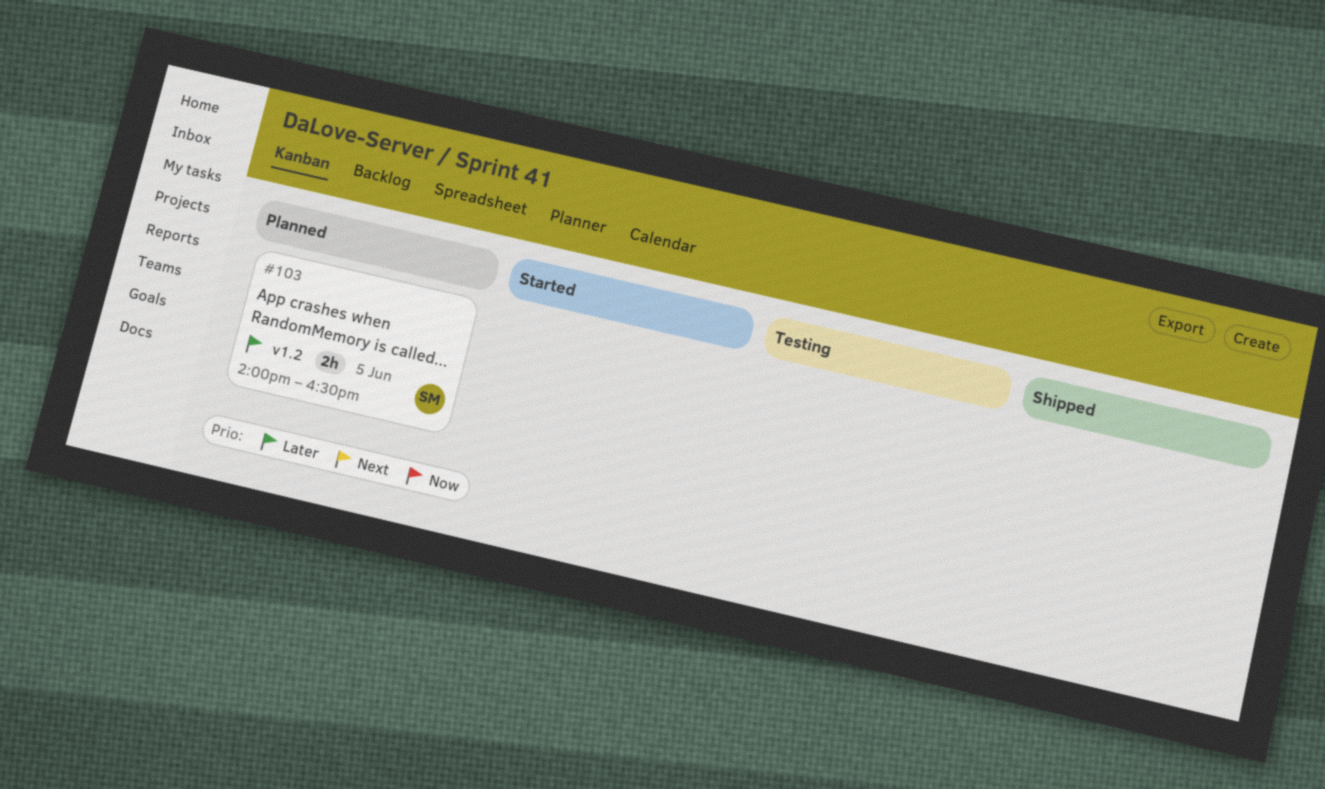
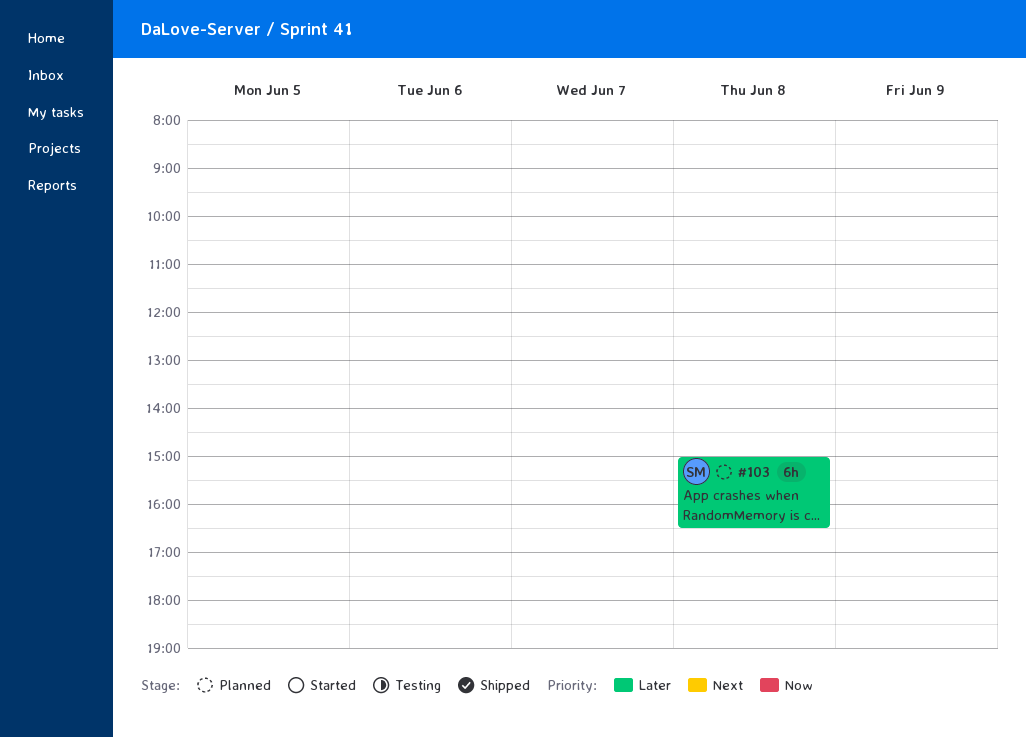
#103, estimate: 2h -> 6h
#103, day: Jun 5 -> Jun 8
#103, begins: 14:00 -> 15:00

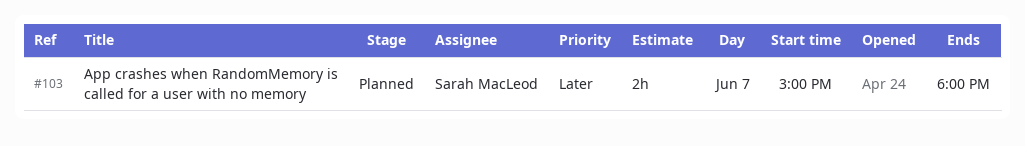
#103, estimate: 6h -> 2h
#103, day: Jun 8 -> Jun 7
#103, ends: 16:30 -> 18:00

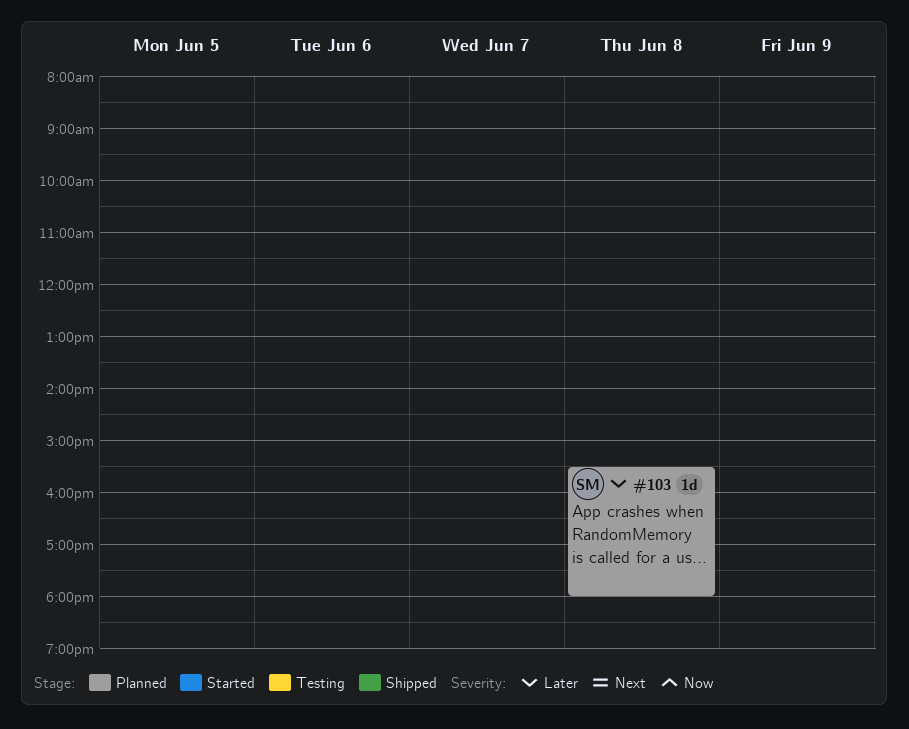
#103, estimate: 2h -> 1d
#103, day: Jun 7 -> Jun 8
#103, begins: 15:00 -> 15:30

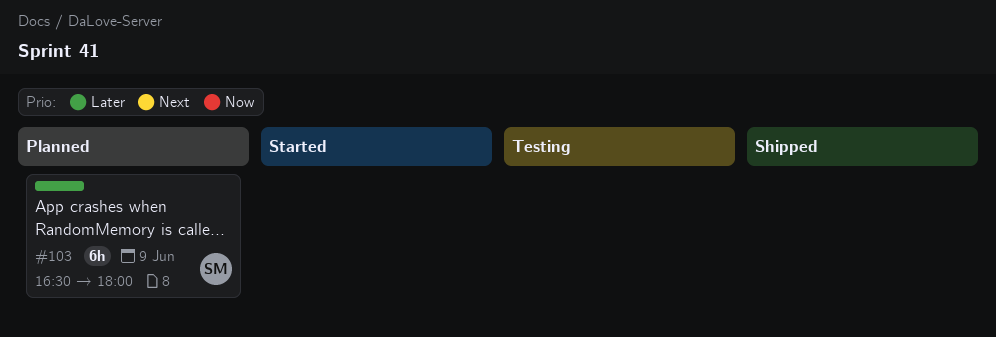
#103, estimate: 1d -> 6h
#103, day: Jun 8 -> Jun 9
#103, begins: 15:30 -> 16:30

